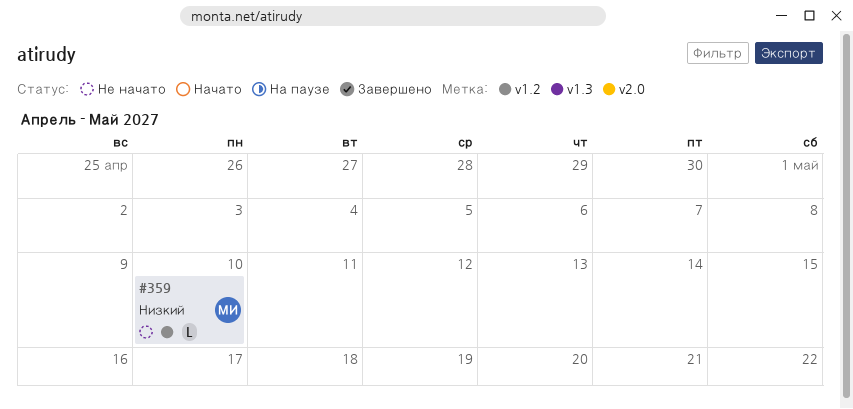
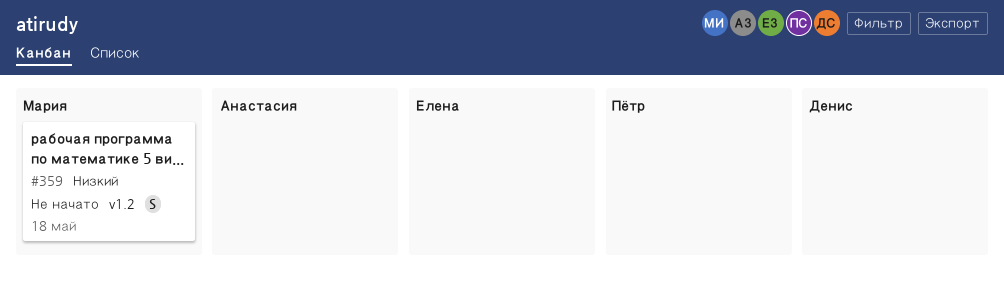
#359, estimate: L -> S
#359, due: May 10 -> May 18

